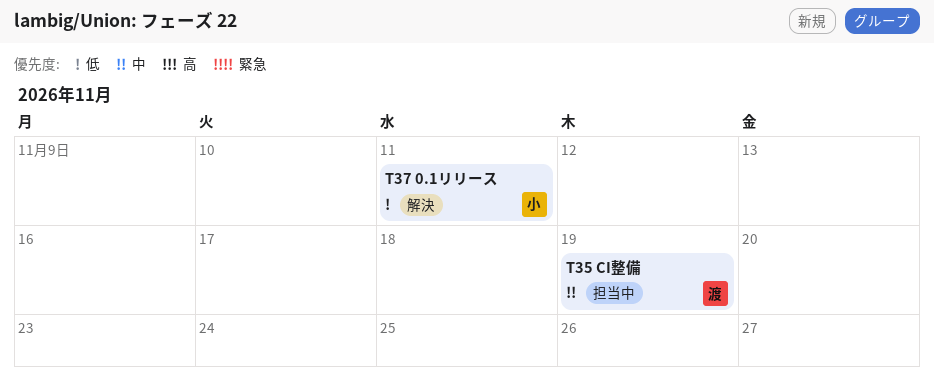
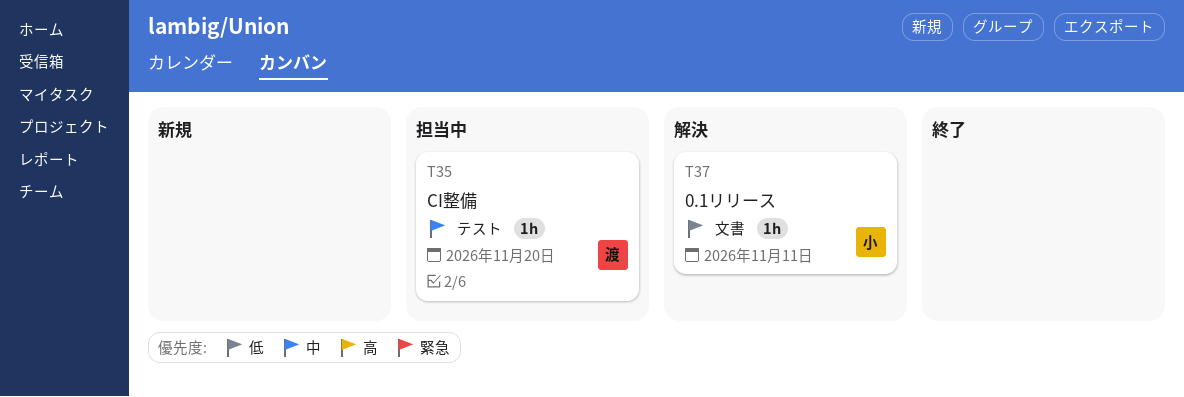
T35, due: Nov 19 -> Nov 20

